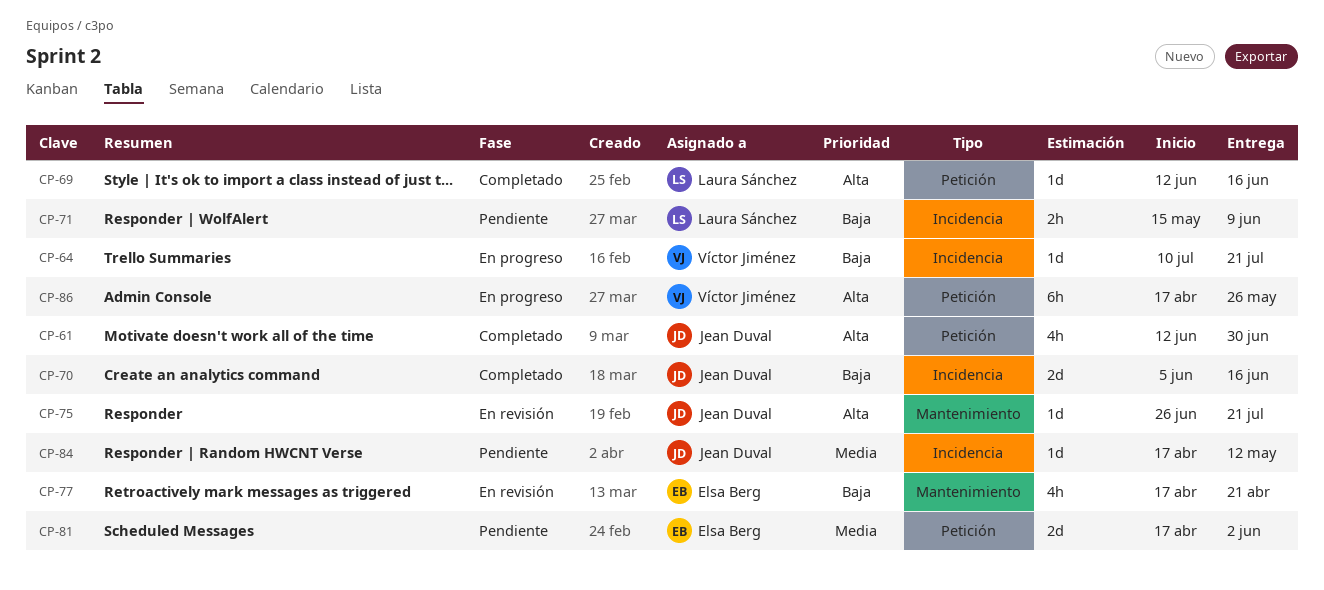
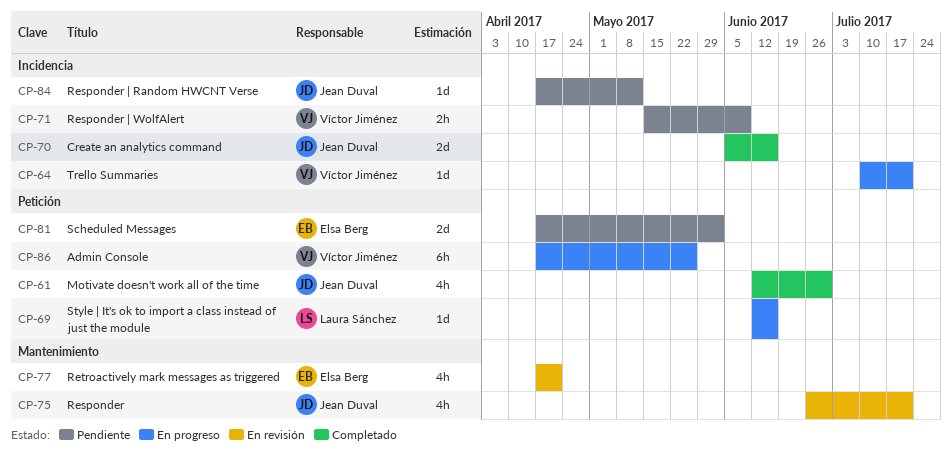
CP-69, status: Completado -> En progreso
CP-71, owner: Laura Sánchez -> Víctor Jiménez
CP-75, estimate: 1d -> 4h

